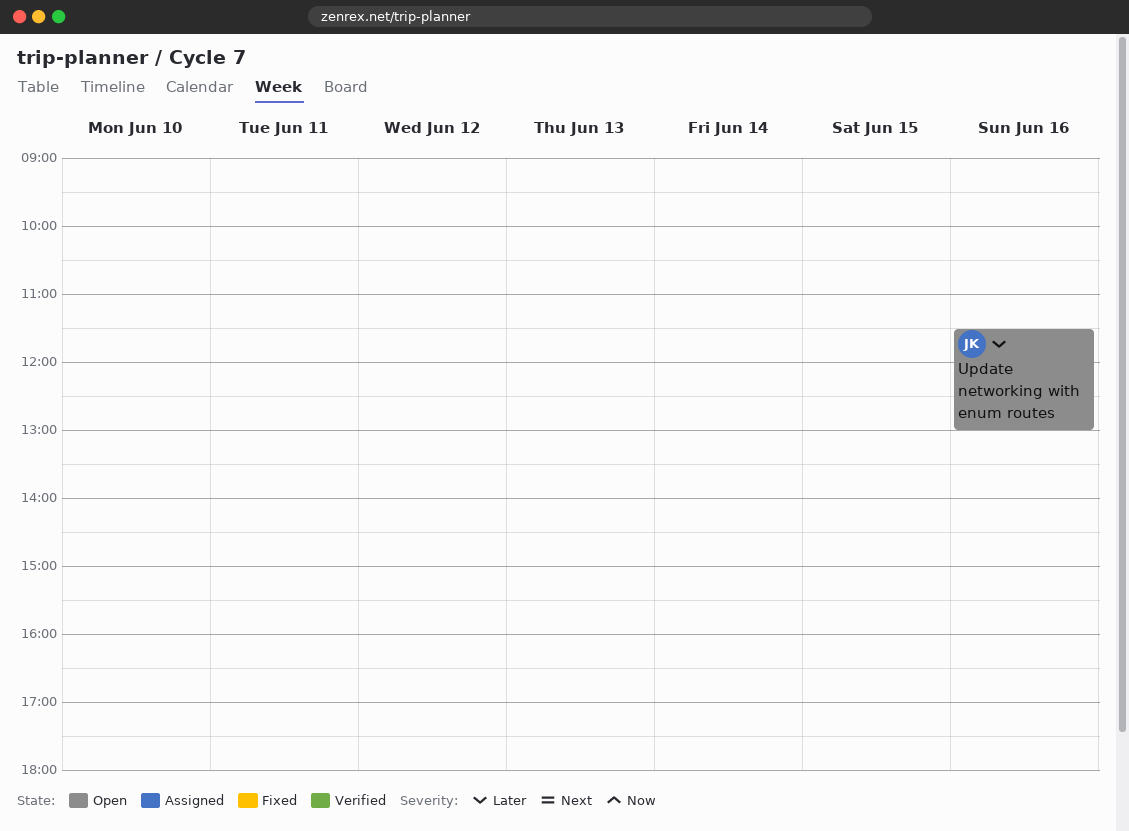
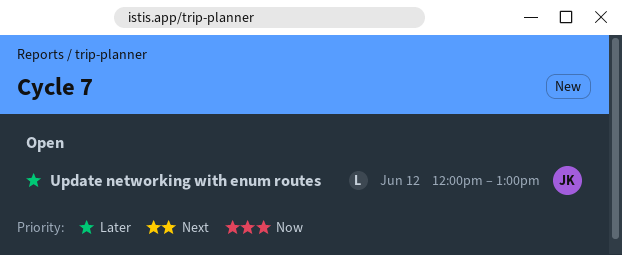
Update networking with enum routes, day: Jun 16 -> Jun 12
Update networking with enum routes, begins: 11:30 -> 12:00

